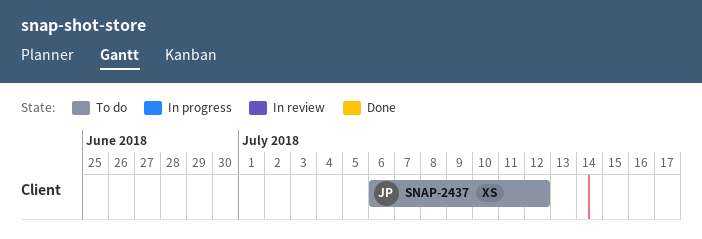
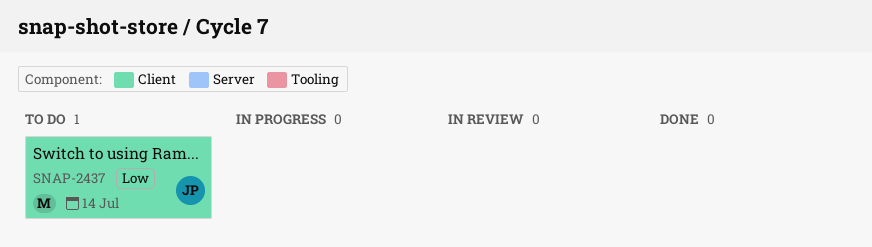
SNAP-2437, estimate: XS -> M
SNAP-2437, due: Jul 12 -> Jul 14

